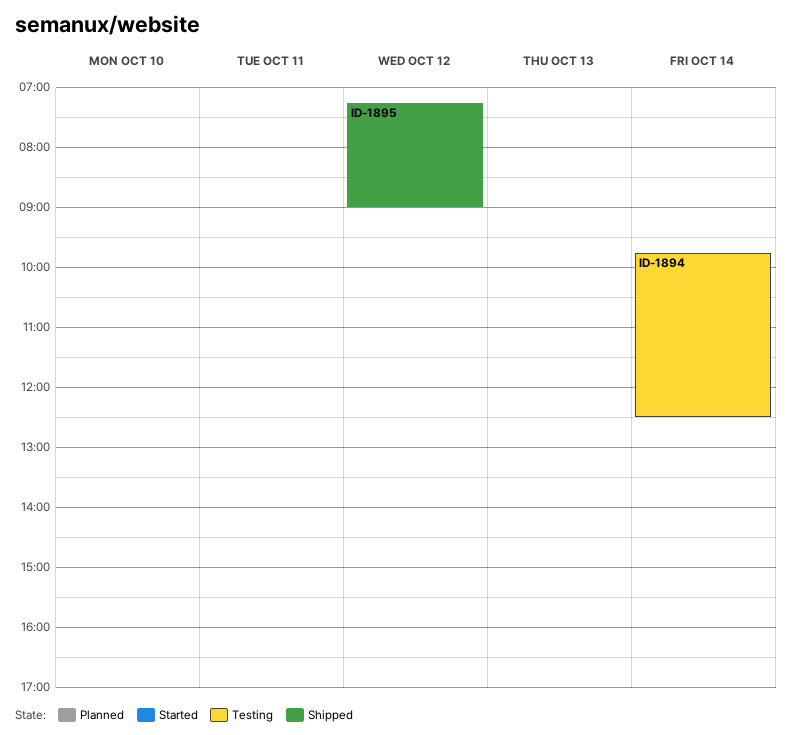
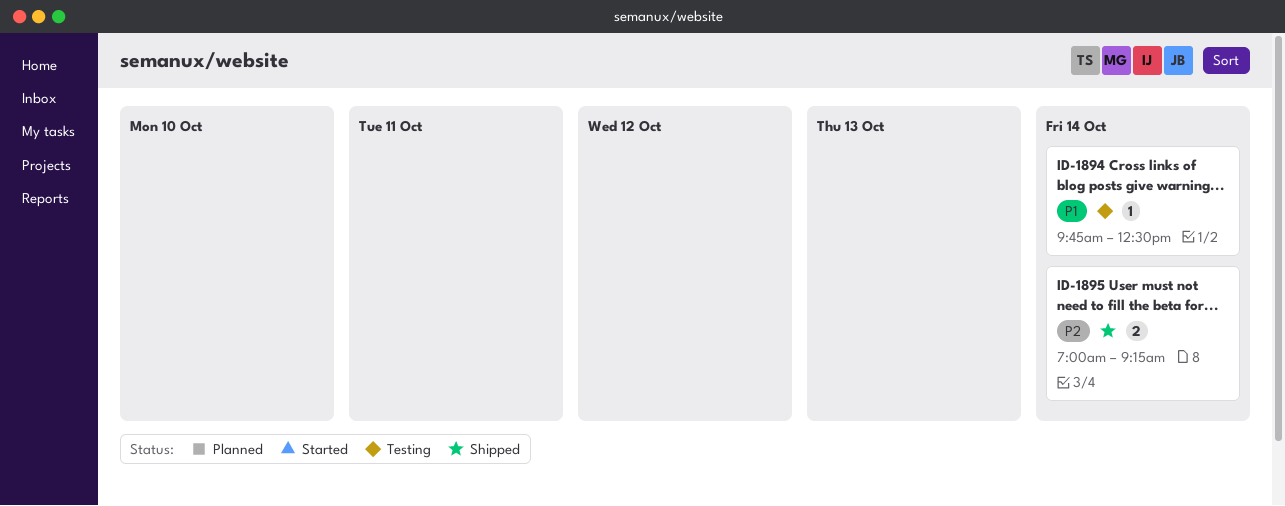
ID-1895, day: Oct 12 -> Oct 14
ID-1895, begins: 07:15 -> 07:00
ID-1895, ends: 09:00 -> 09:15

